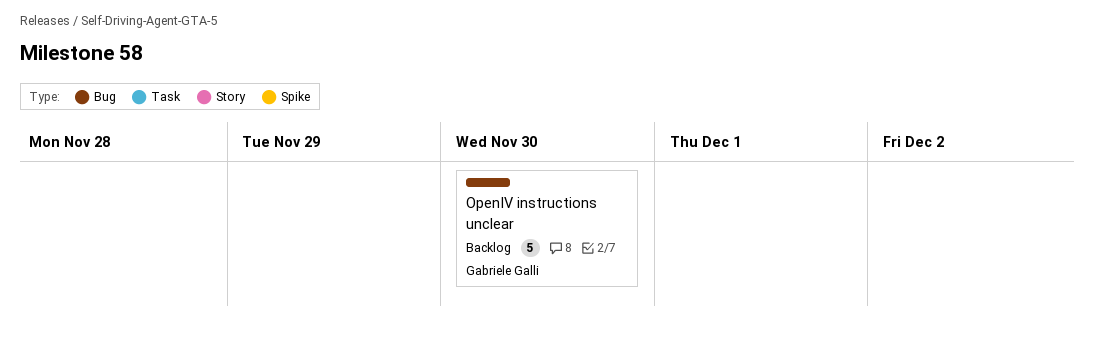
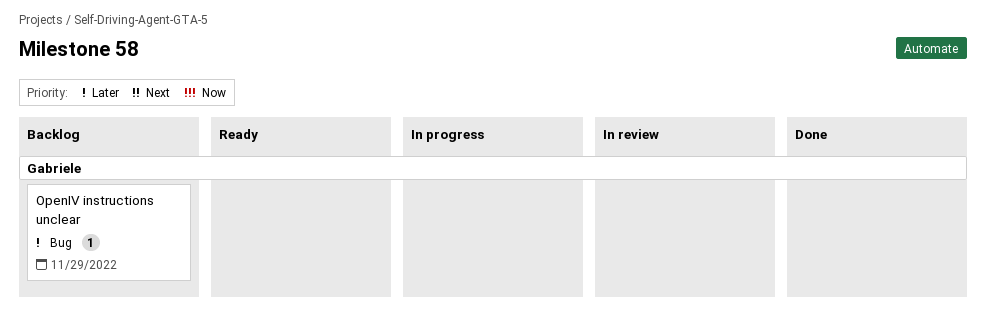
OpenIV instructions unclear, estimate: 5 -> 1
OpenIV instructions unclear, due: Nov 30 -> Nov 29

